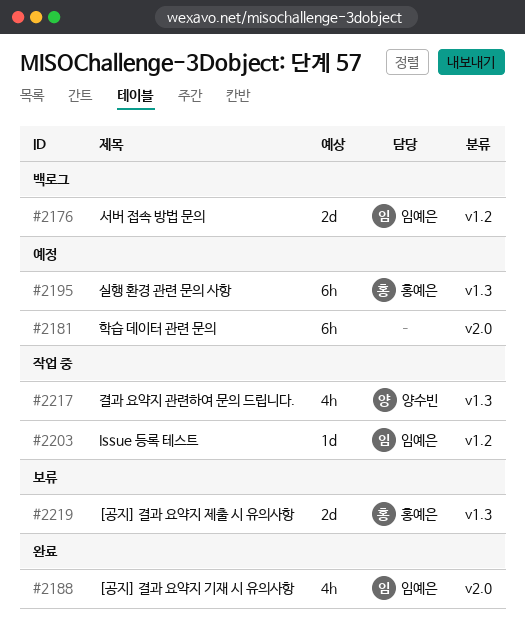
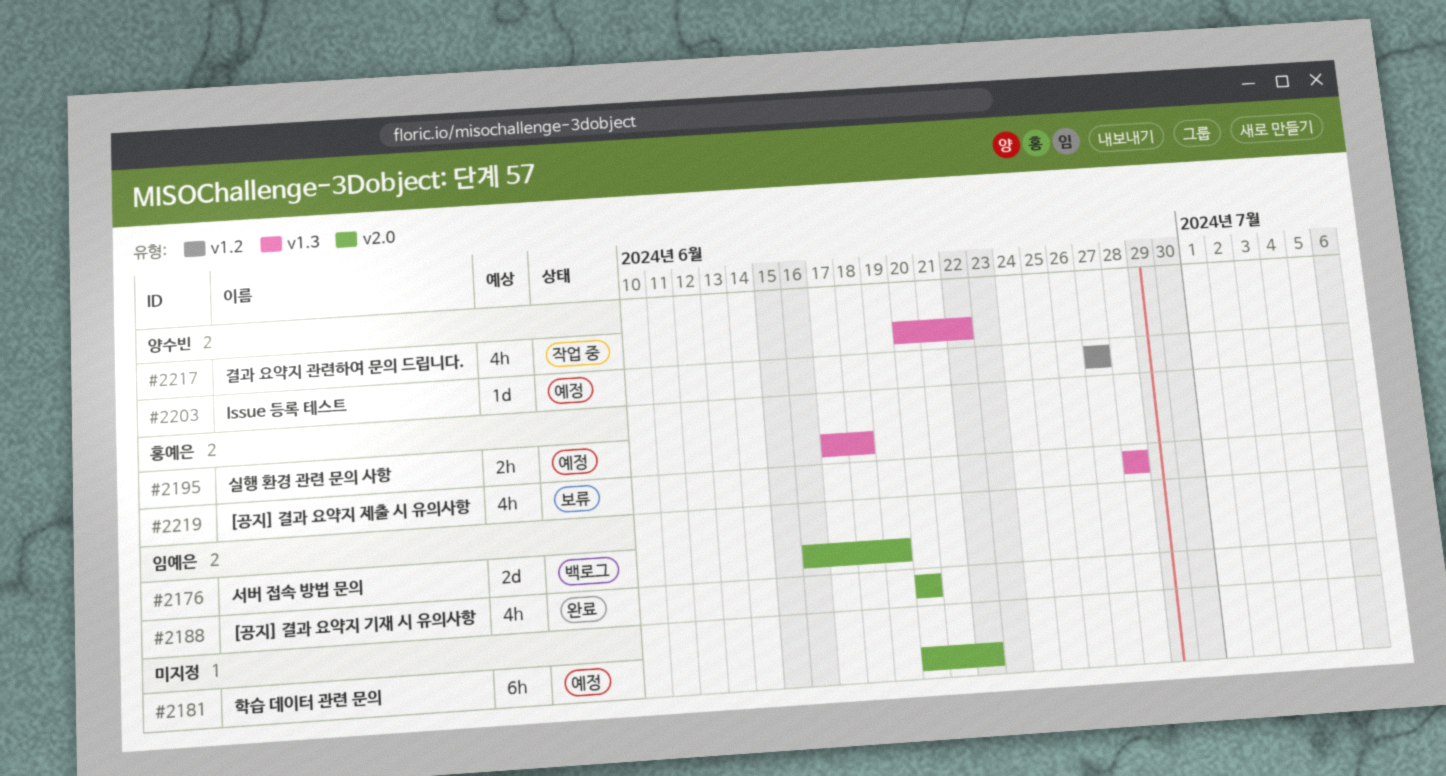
#2176, label: v1.2 -> v2.0
#2195, estimate: 6h -> 2h
#2203, status: 작업 중 -> 예정
#2203, owner: 임예은 -> 양수빈
#2219, estimate: 2d -> 4h

